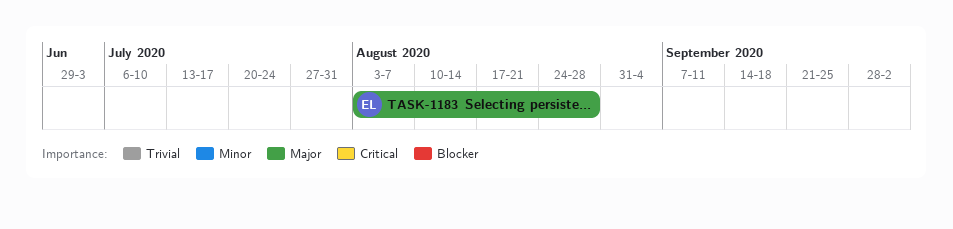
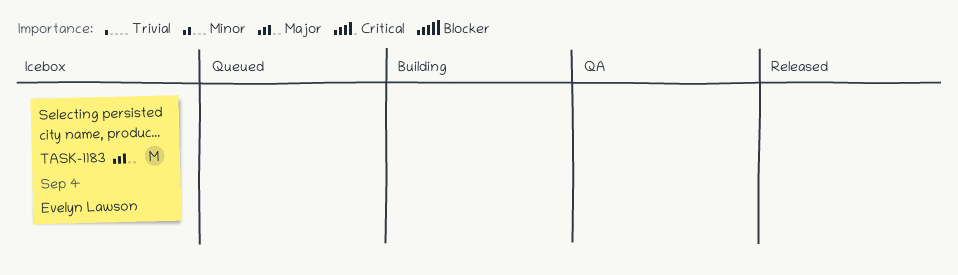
TASK-1183, due: Aug 28 -> Sep 4

